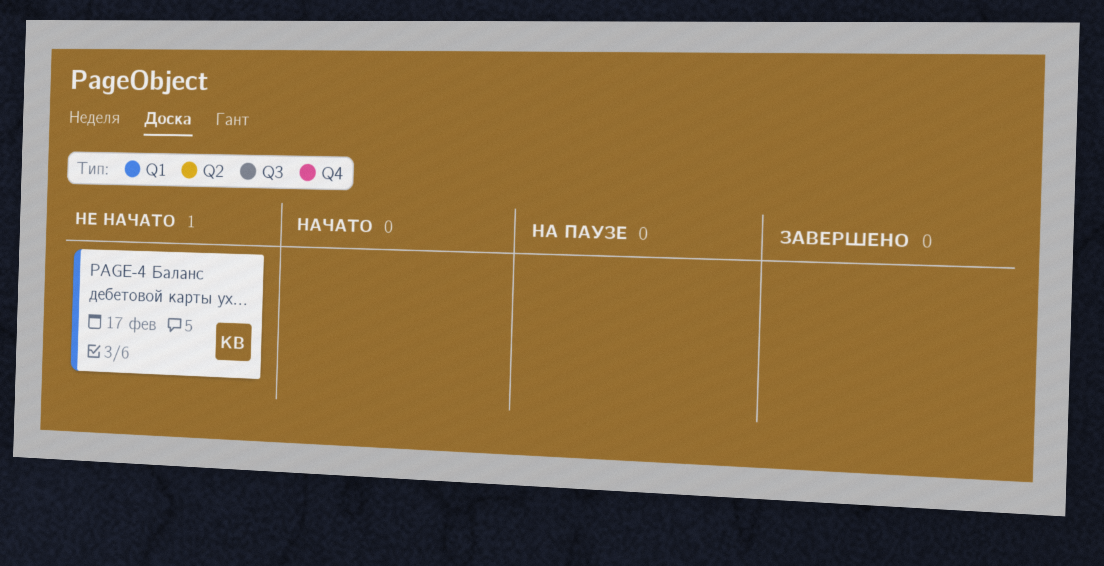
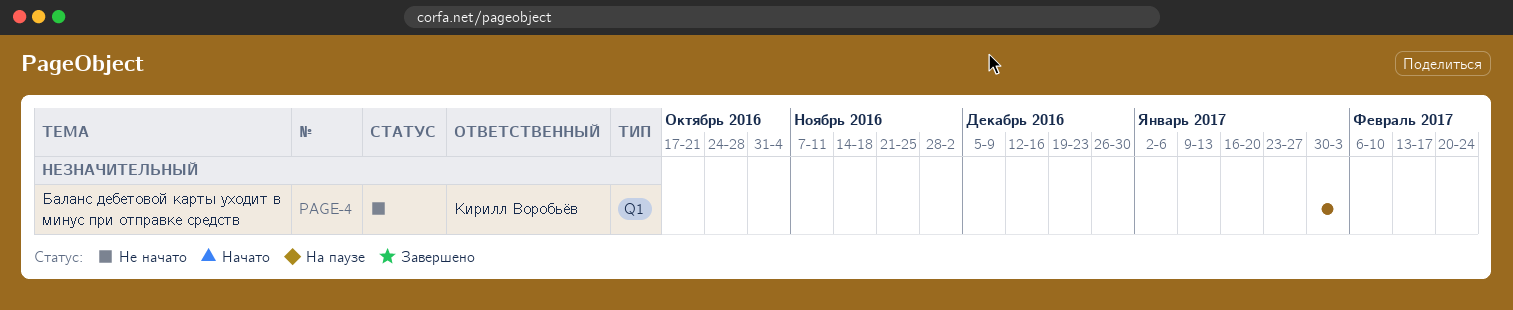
PAGE-4, due: Feb 17 -> Feb 3

